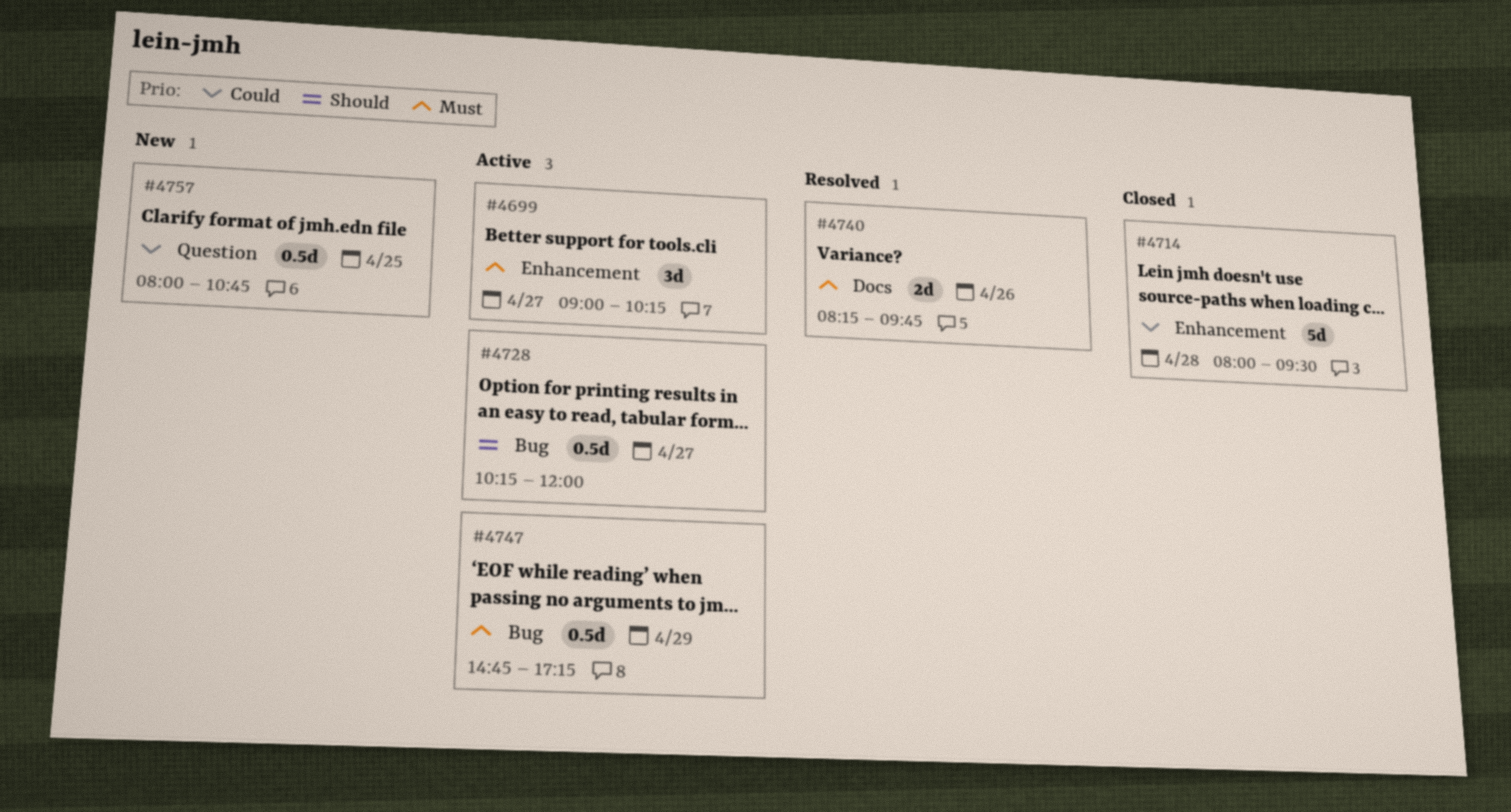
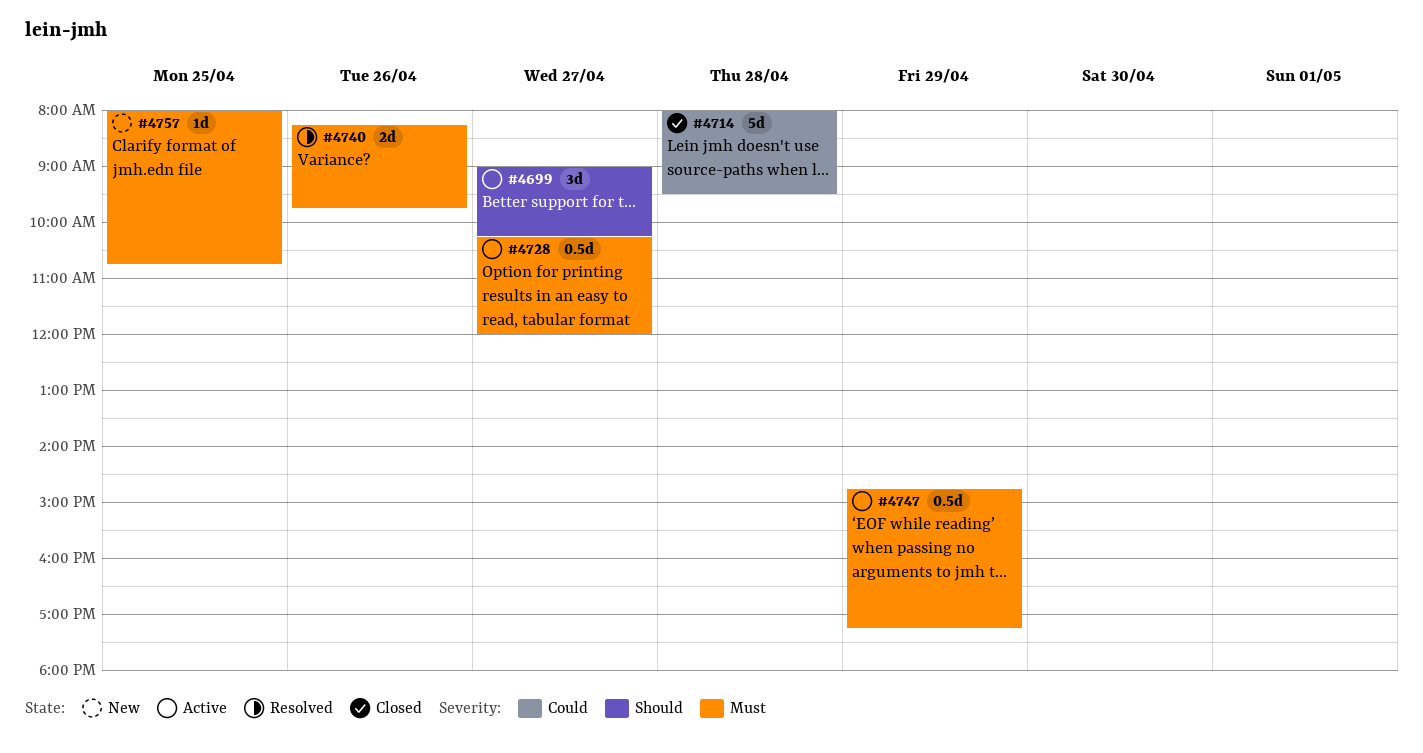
#4699, priority: Must -> Should
#4728, priority: Should -> Must
#4757, priority: Could -> Must
#4757, estimate: 0.5d -> 1d

